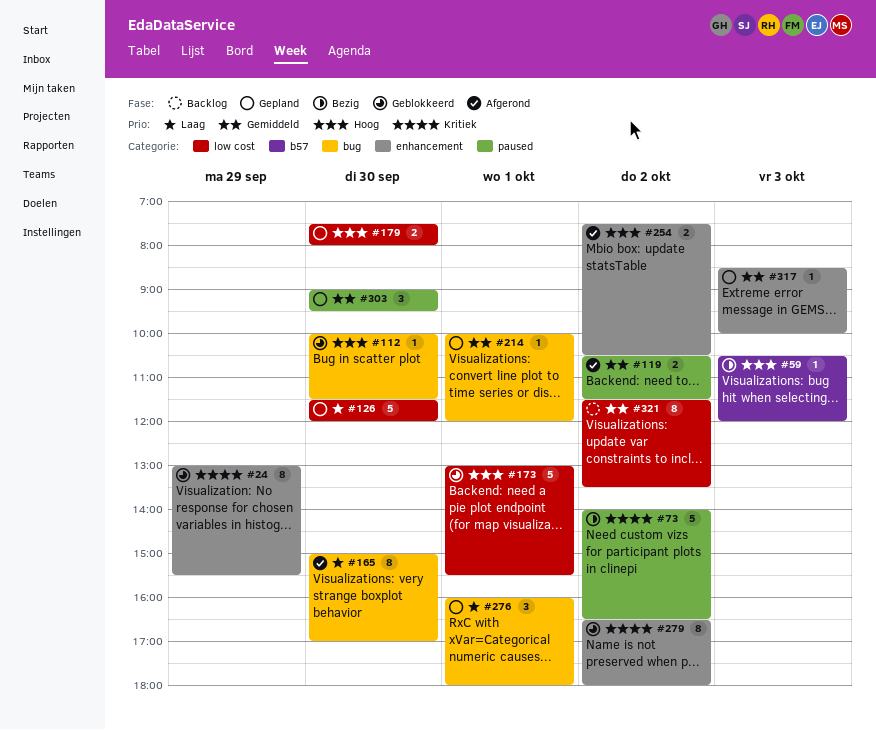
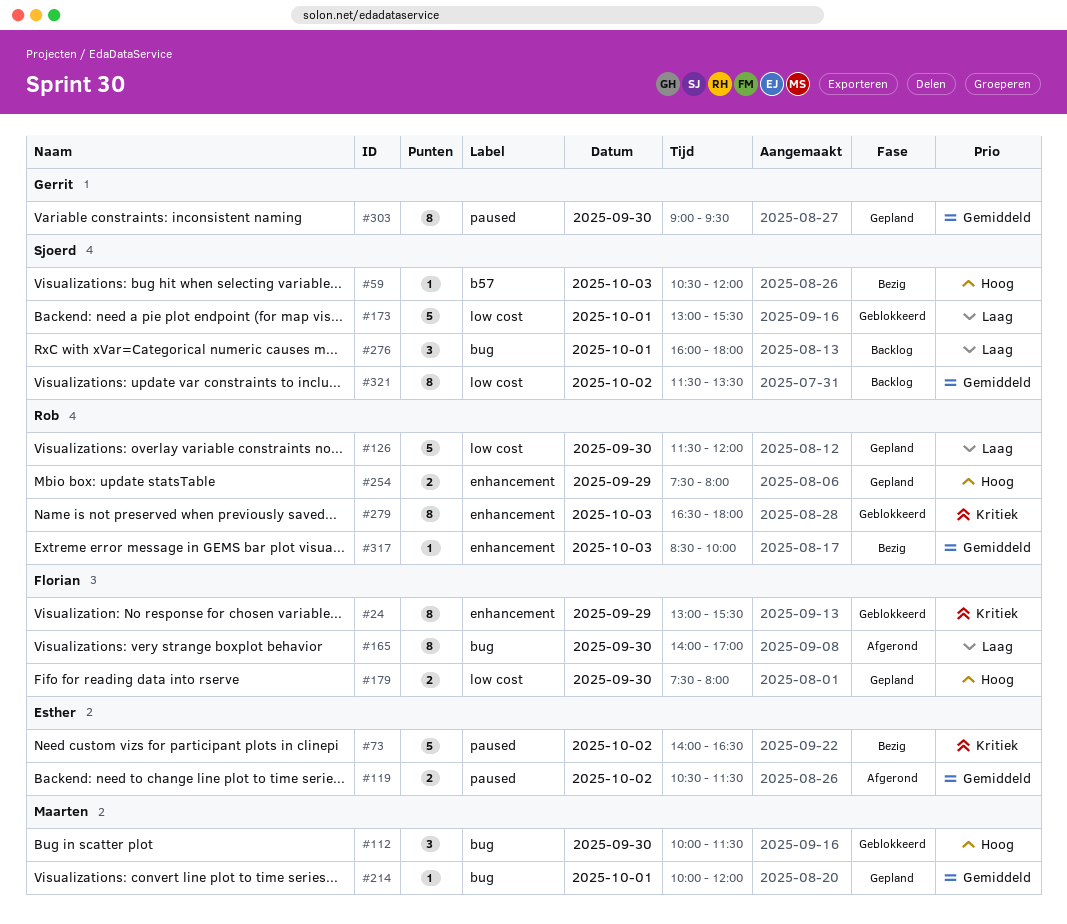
#112, estimate: 1 -> 3
#165, begins: 15:00 -> 14:00
#173, priority: Hoog -> Laag
#254, status: Afgerond -> Gepland
#254, day: Oct 2 -> Sep 29
#254, ends: 10:30 -> 08:00
#276, status: Gepland -> Backlog
#279, day: Oct 2 -> Oct 3
#303, estimate: 3 -> 8
#317, status: Gepland -> Bezig

